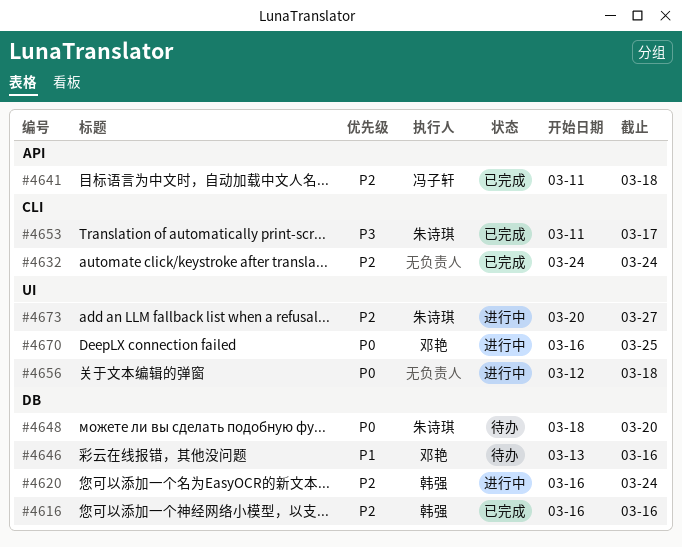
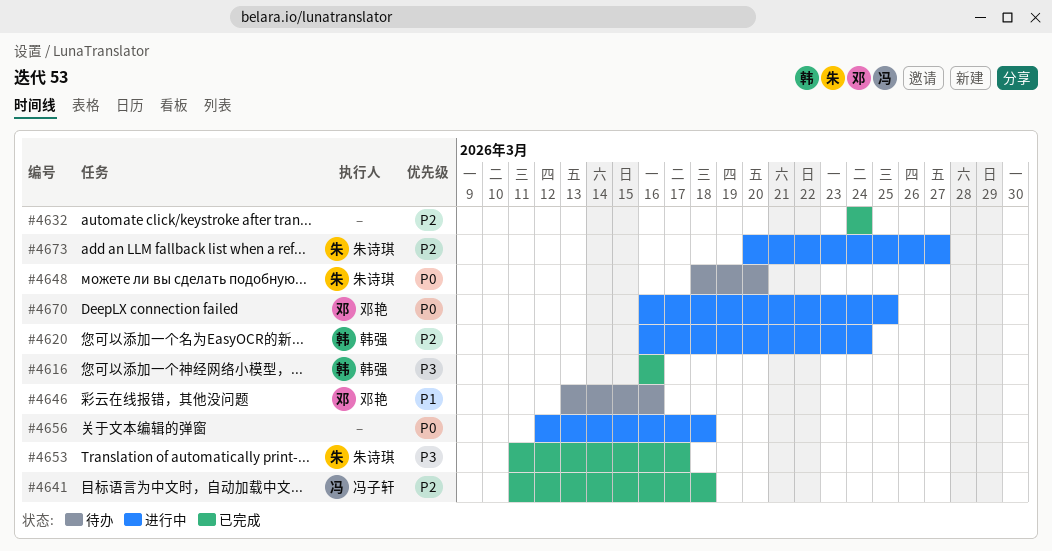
#4616, priority: P2 -> P3

